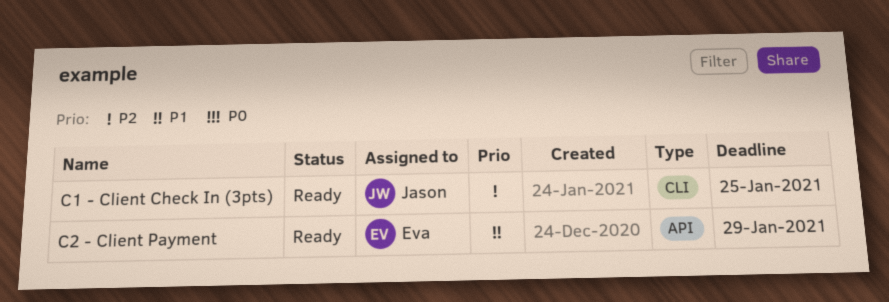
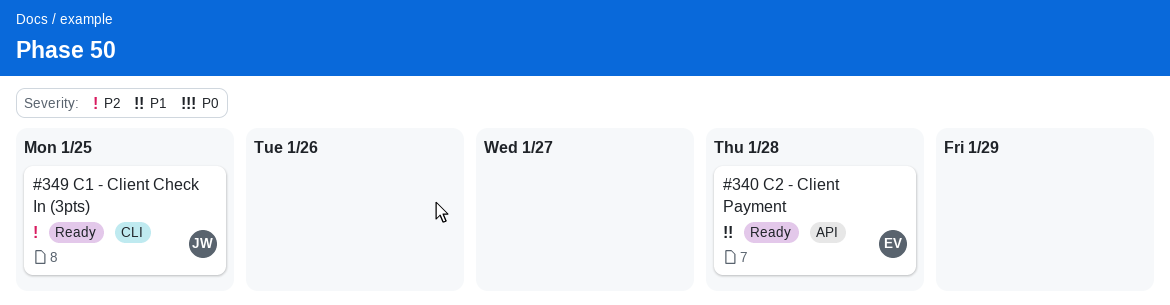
C2 - Client Payment, due: Jan 29 -> Jan 28

